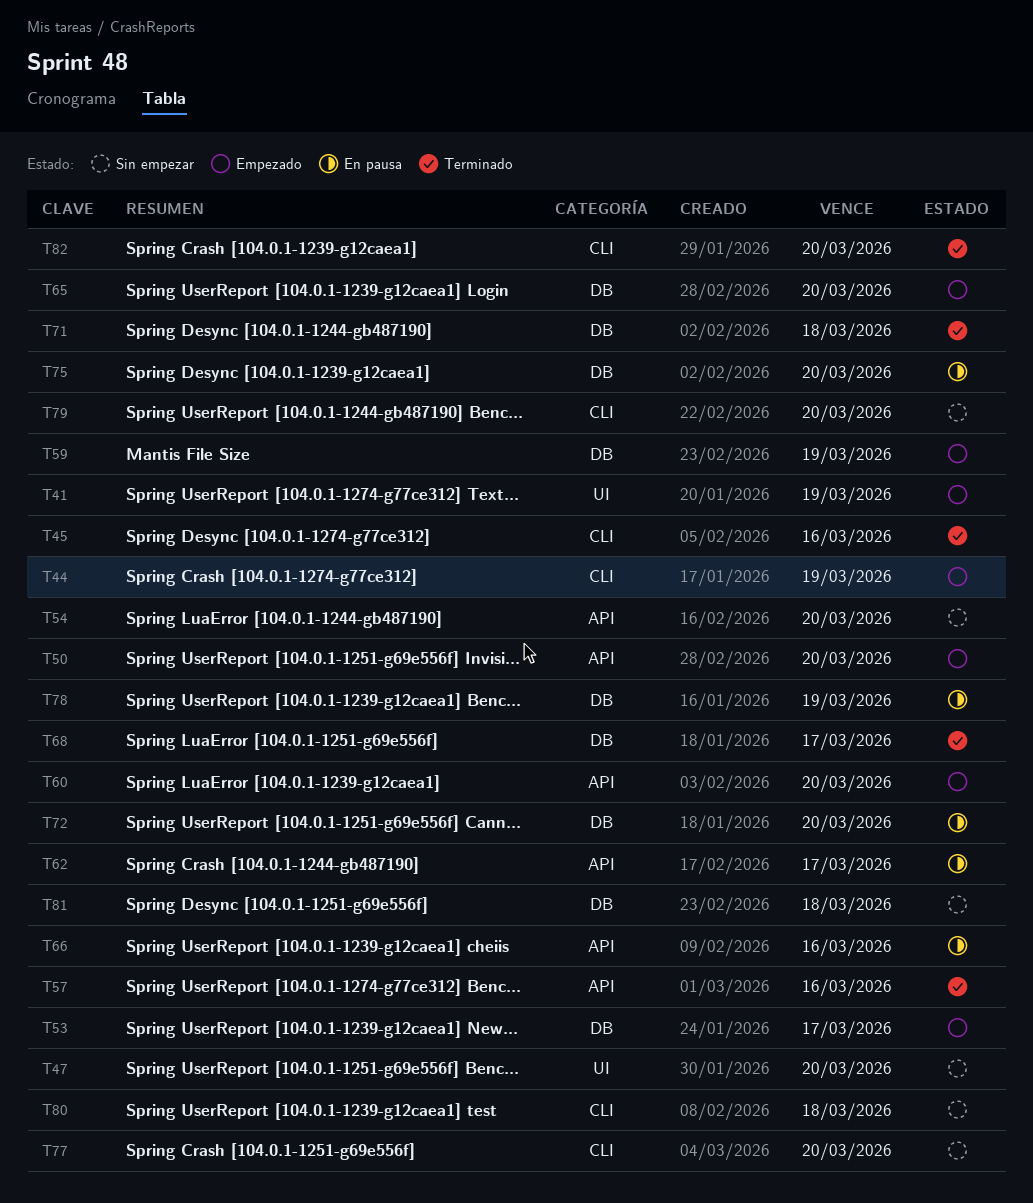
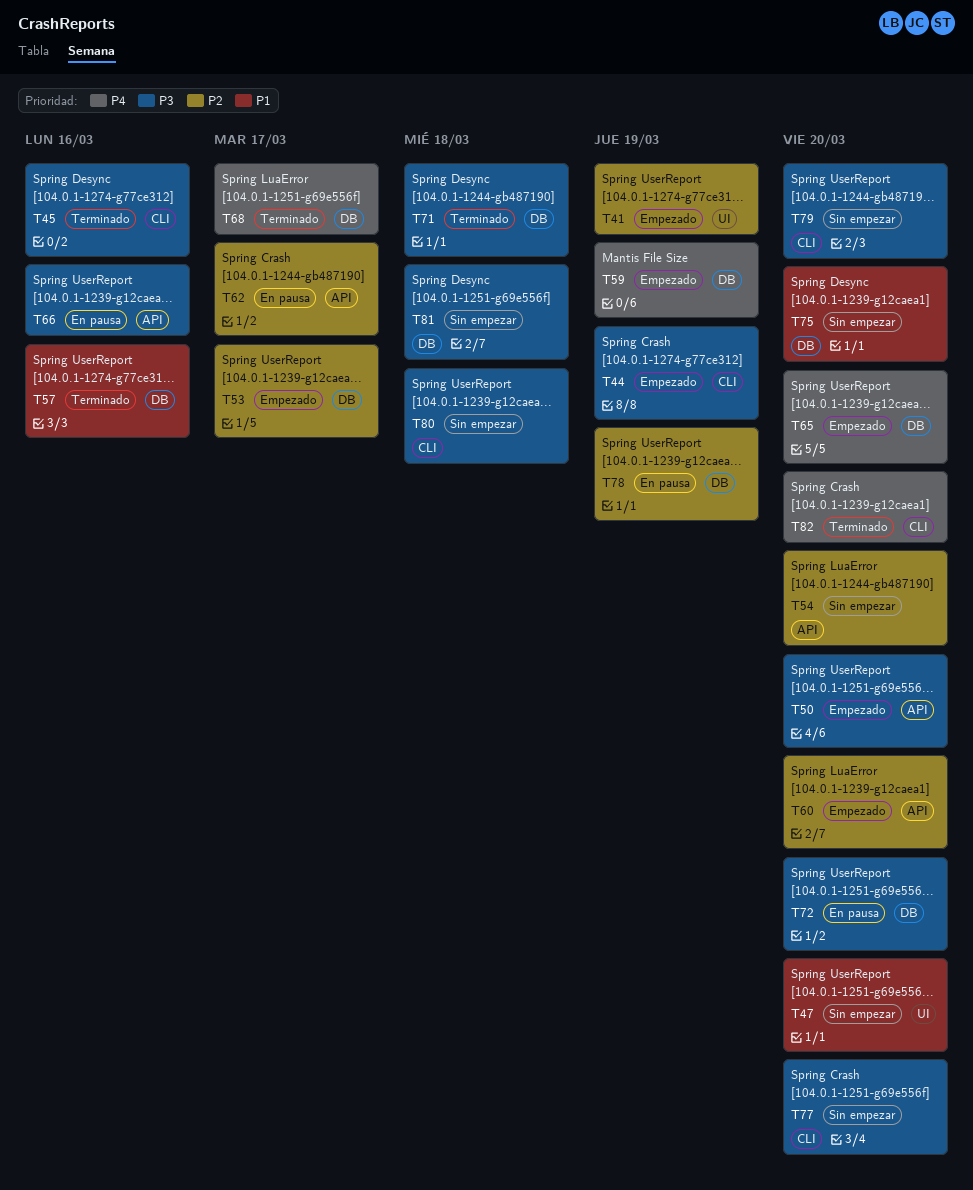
T57, label: API -> DB
T75, status: En pausa -> Sin empezar

